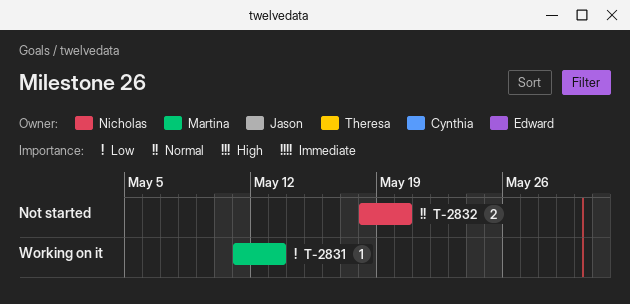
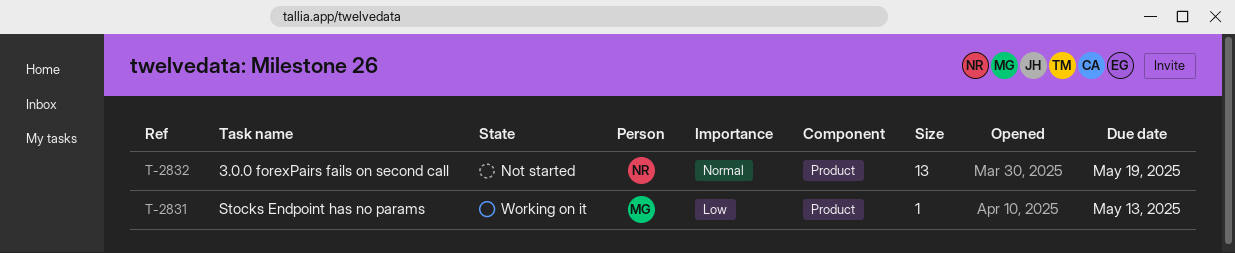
T-2832, estimate: 2 -> 13
T-2832, due: May 20 -> May 19

